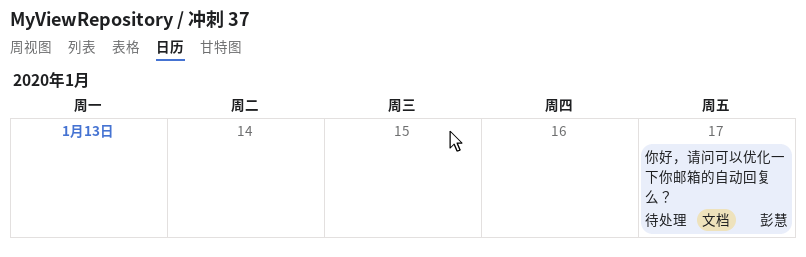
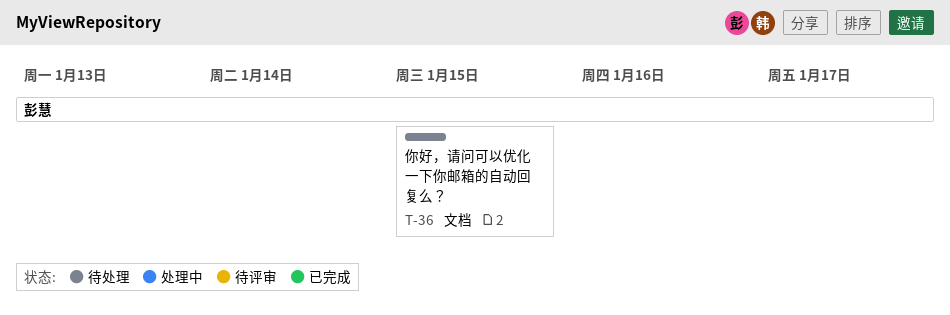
你好，请问可以优化一下你邮箱的自动回复么？, due: Jan 17 -> Jan 15

